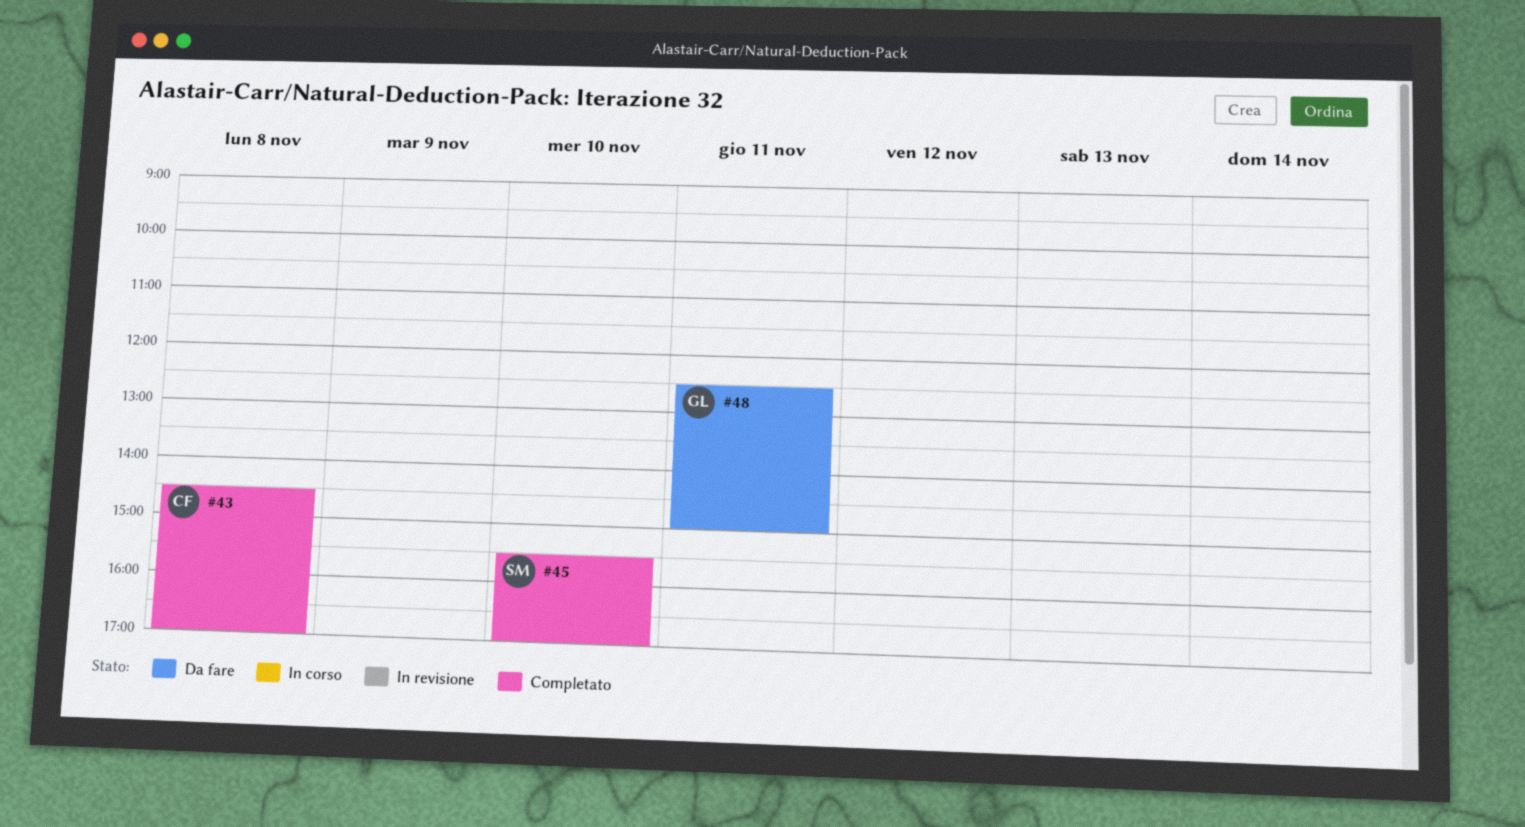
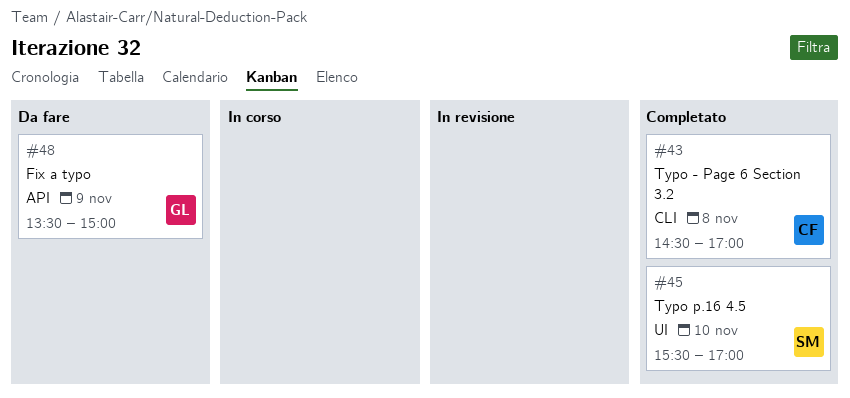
#48, day: Nov 11 -> Nov 9
#48, begins: 12:30 -> 13:30

